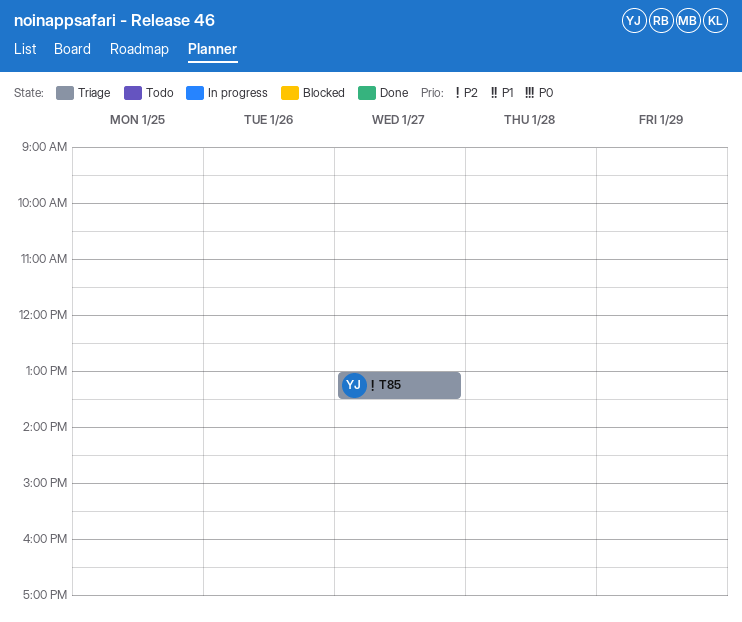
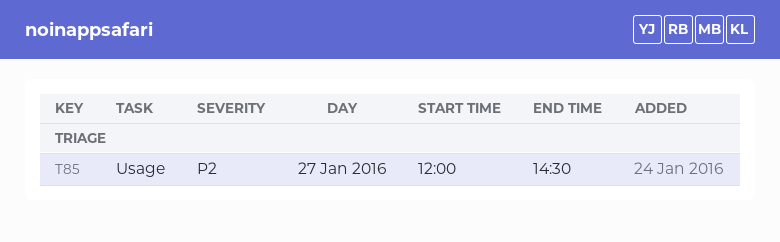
T85, begins: 13:00 -> 12:00
T85, ends: 13:30 -> 14:30

